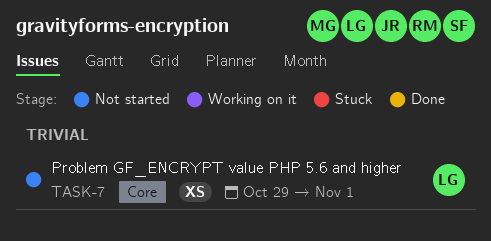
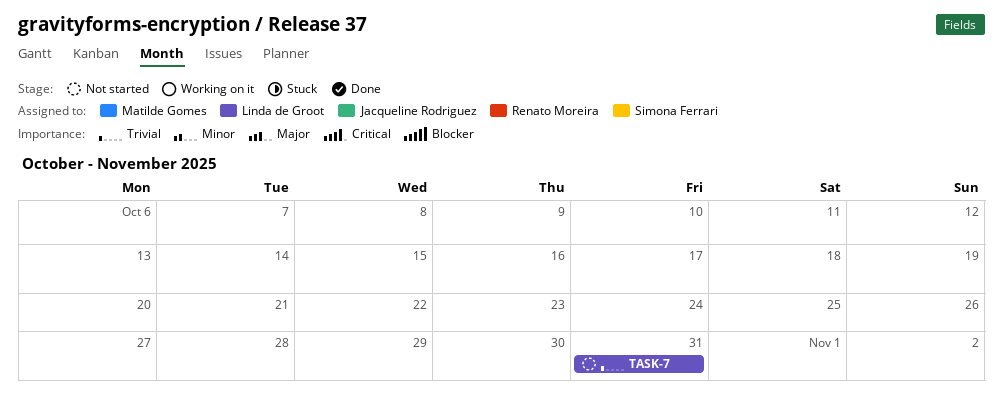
TASK-7, start: Oct 29 -> Oct 31
TASK-7, due: Nov 1 -> Oct 31

